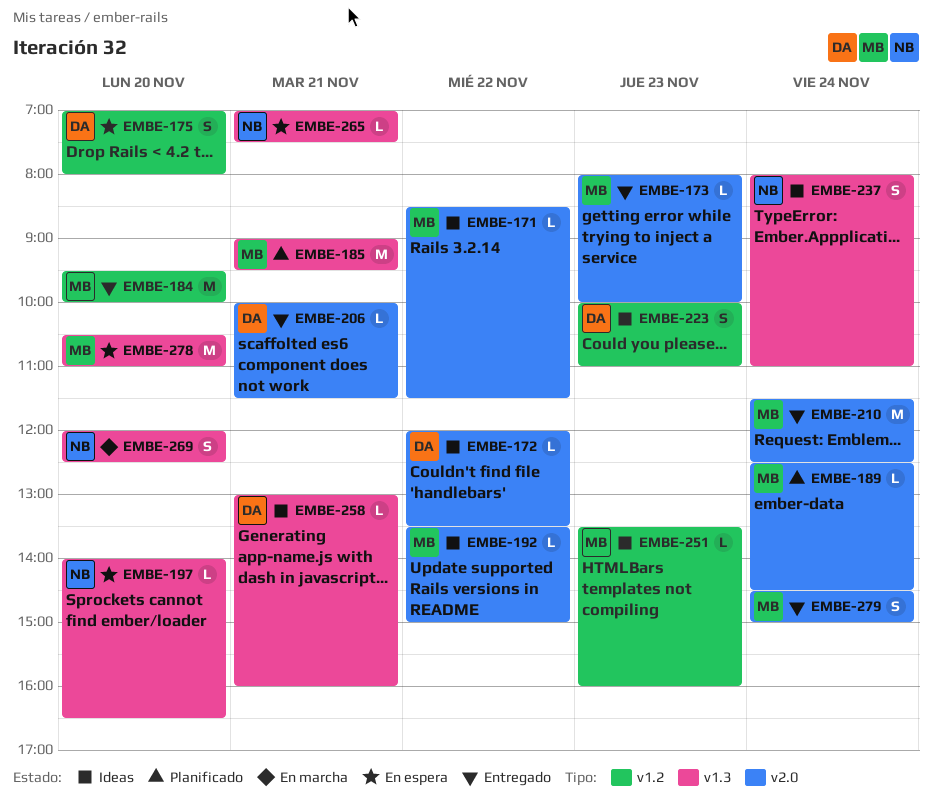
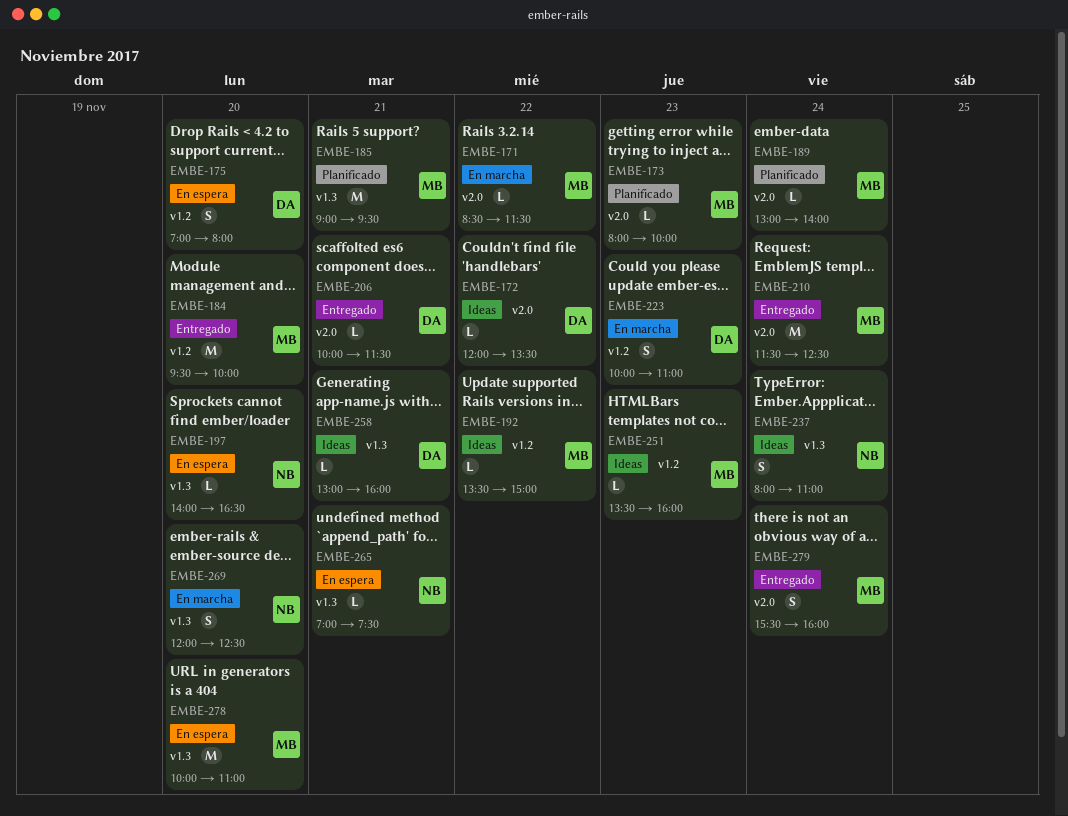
EMBE-171, status: Ideas -> En marcha
EMBE-173, status: Entregado -> Planificado
EMBE-189, begins: 12:30 -> 13:00
EMBE-189, ends: 14:30 -> 14:00
EMBE-192, label: v2.0 -> v1.2
EMBE-223, status: Ideas -> En marcha
EMBE-278, begins: 10:30 -> 10:00
EMBE-279, begins: 14:30 -> 15:30
EMBE-279, ends: 15:00 -> 16:00

